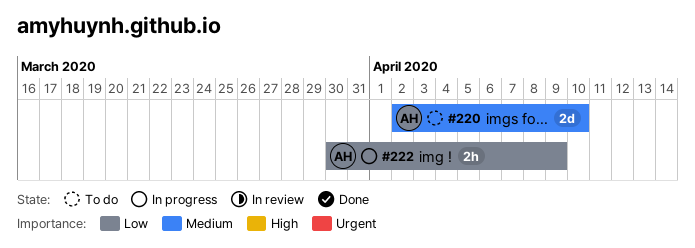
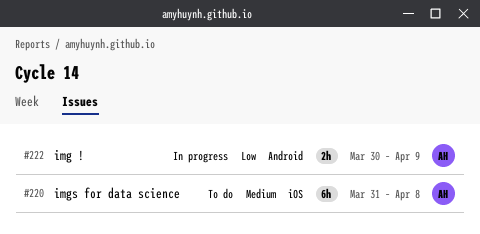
#220, estimate: 2d -> 6h
#220, start: Apr 2 -> Mar 31
#220, due: Apr 10 -> Apr 8

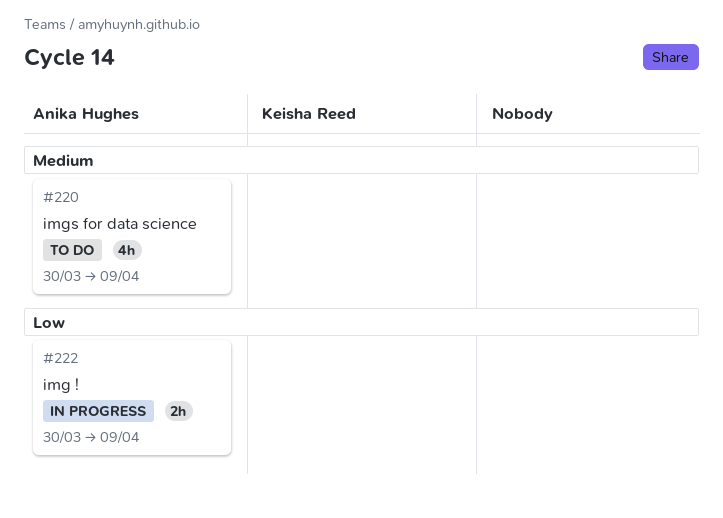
#220, estimate: 6h -> 4h
#220, start: Mar 31 -> Mar 30
#220, due: Apr 8 -> Apr 9

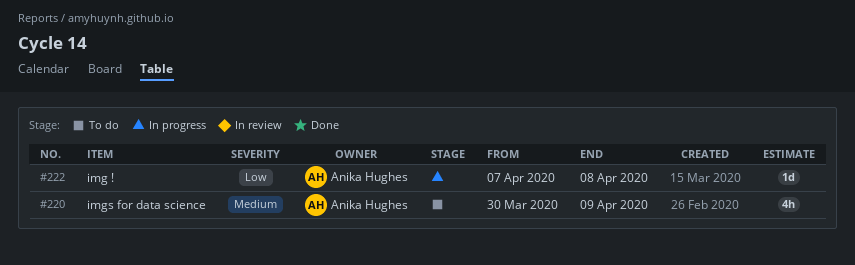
#222, estimate: 2h -> 1d
#222, start: Mar 30 -> Apr 7
#222, due: Apr 9 -> Apr 8

